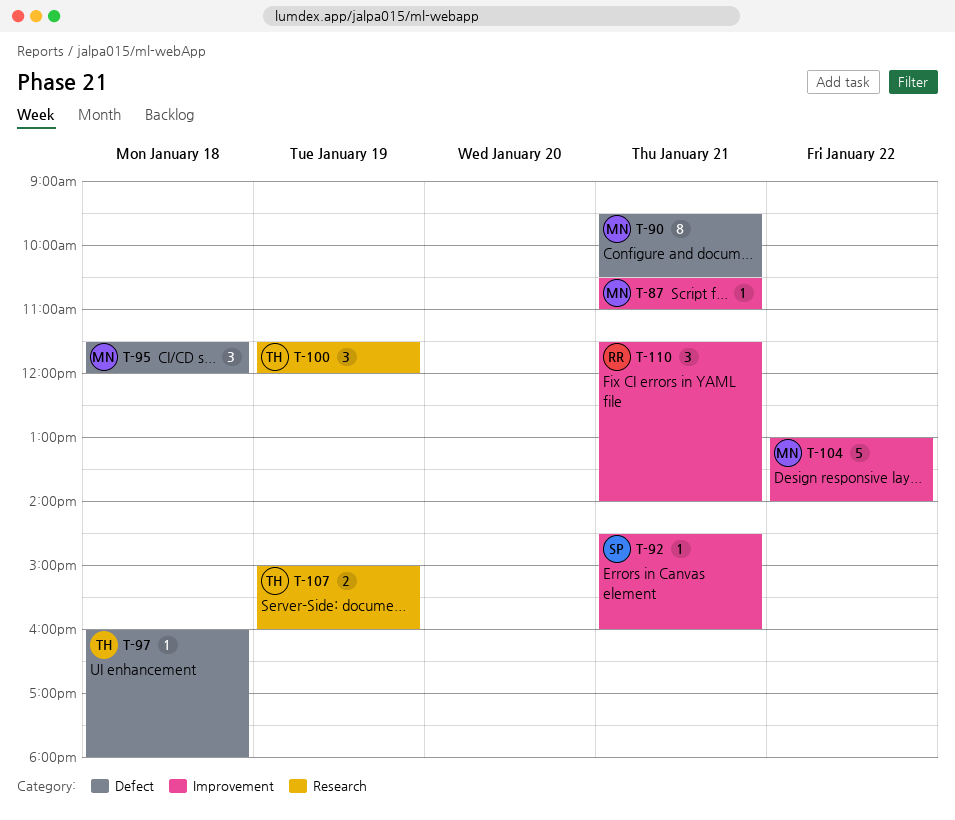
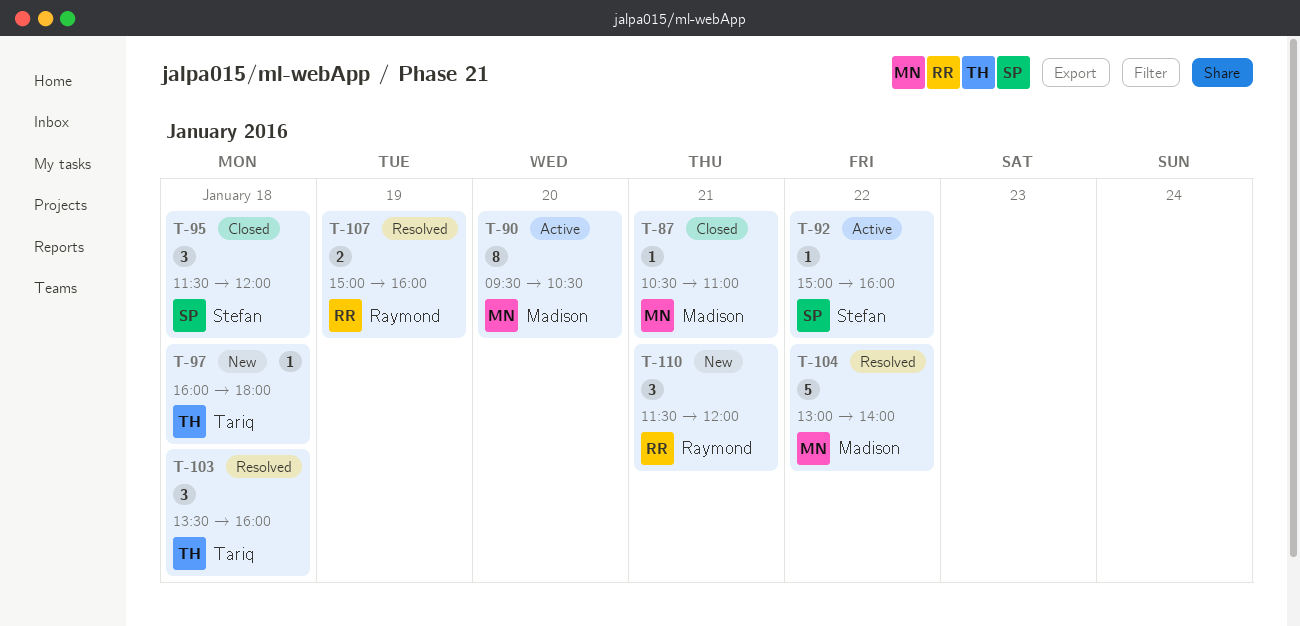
T-90, day: Jan 21 -> Jan 20
T-92, day: Jan 21 -> Jan 22
T-92, begins: 14:30 -> 15:00
T-95, owner: Madison -> Stefan
T-100: present -> none
T-103: none -> present
T-107, owner: Tariq -> Raymond
T-110, ends: 14:00 -> 12:00

